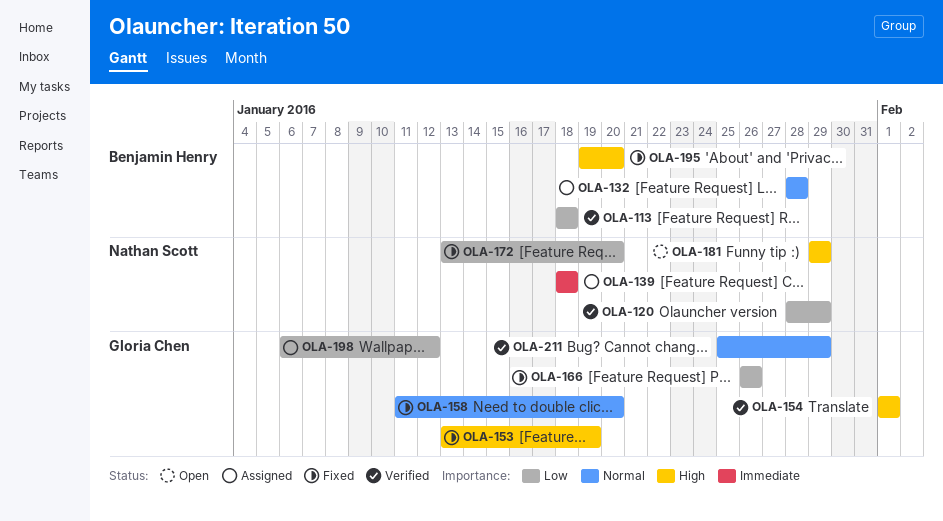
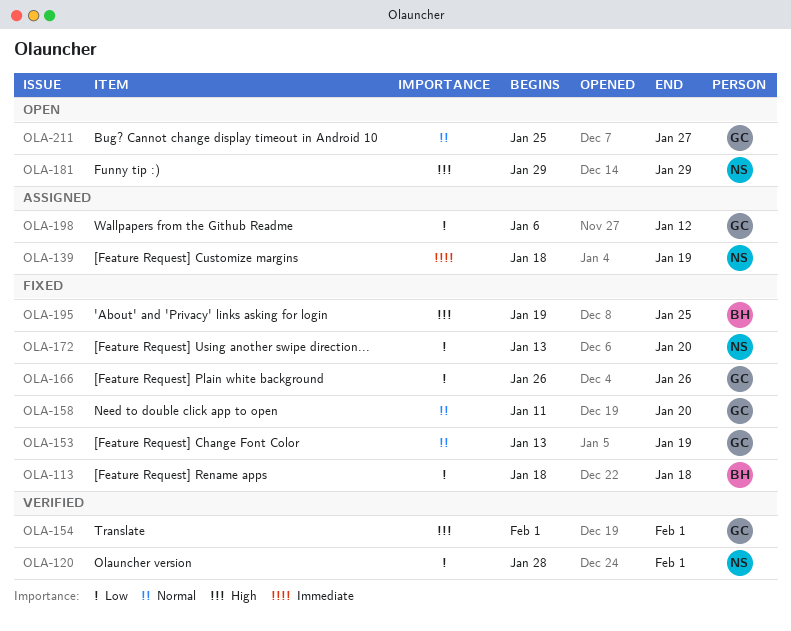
OLA-113, status: Verified -> Fixed
OLA-120, due: Jan 29 -> Feb 1
OLA-132: present -> none
OLA-139, due: Jan 18 -> Jan 19
OLA-153, priority: High -> Normal
OLA-195, due: Jan 20 -> Jan 25
OLA-211, status: Verified -> Open
OLA-211, due: Jan 29 -> Jan 27

